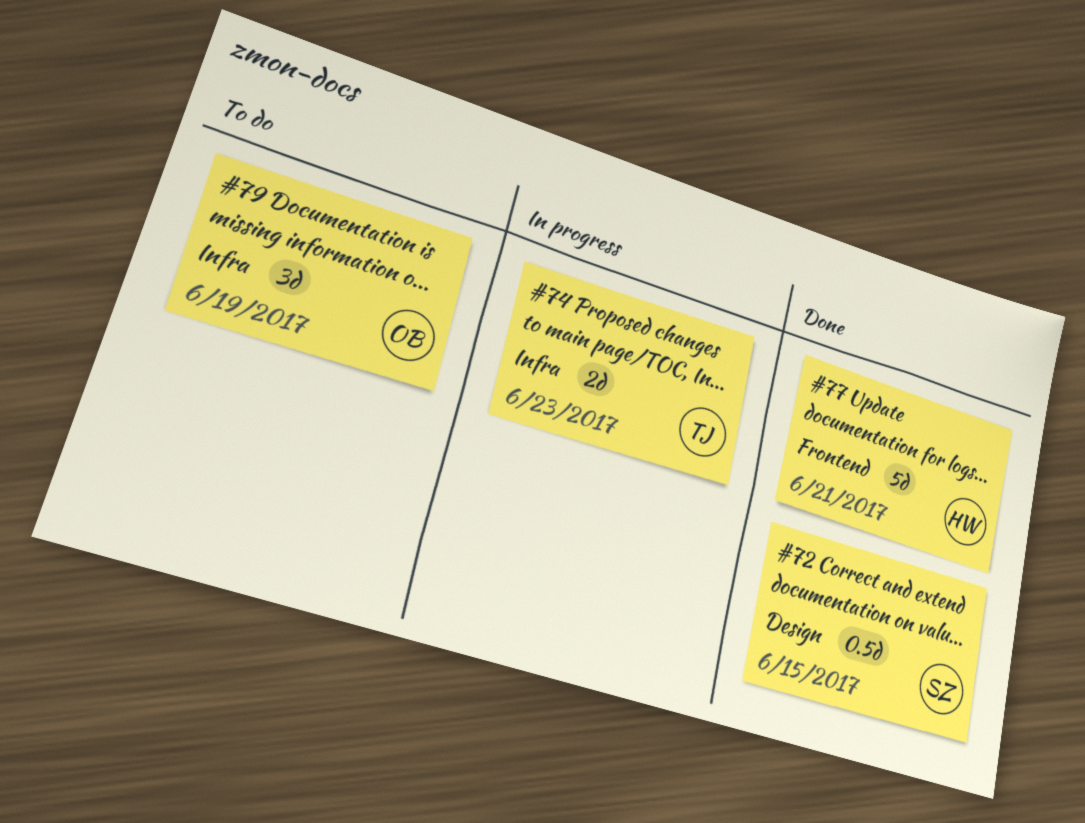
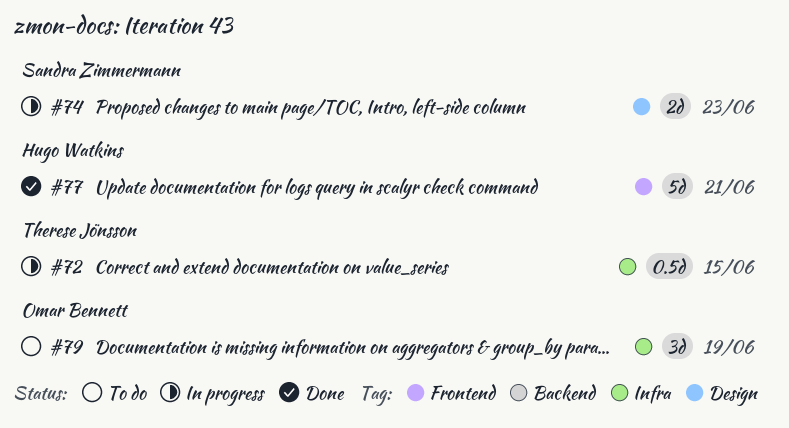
#72, status: Done -> In progress
#72, owner: Sandra Zimmermann -> Therese Jönsson
#72, label: Design -> Infra
#74, owner: Therese Jönsson -> Sandra Zimmermann
#74, label: Infra -> Design

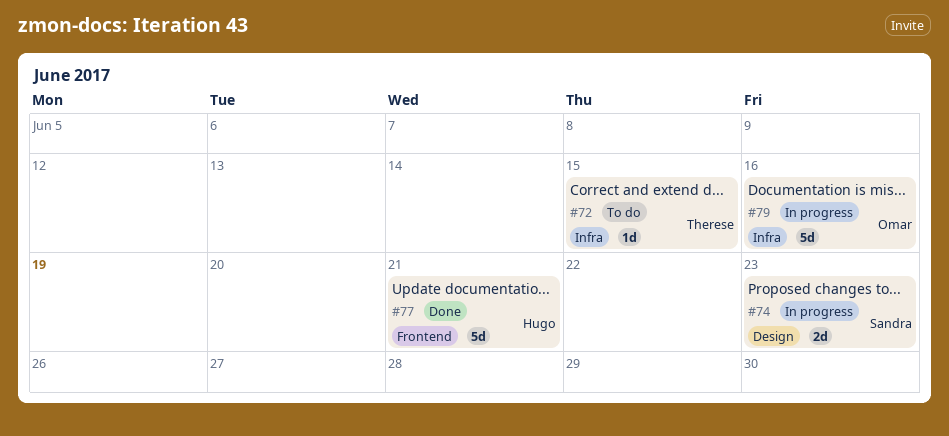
#72, status: In progress -> To do
#72, estimate: 0.5d -> 1d
#79, status: To do -> In progress
#79, estimate: 3d -> 5d
#79, due: Jun 19 -> Jun 16

